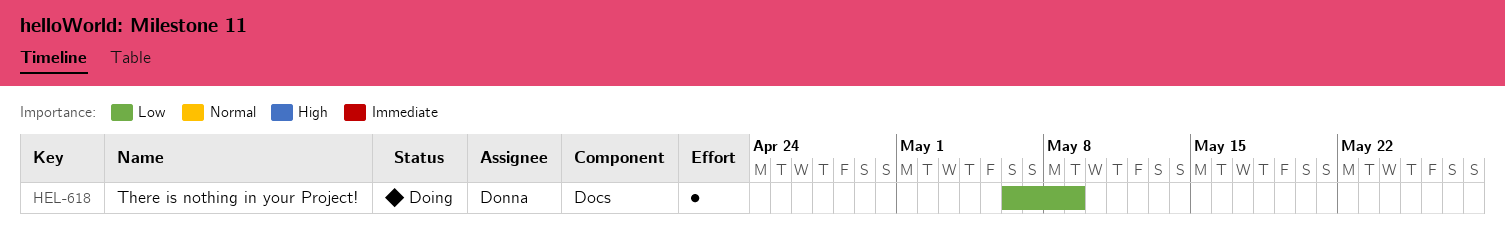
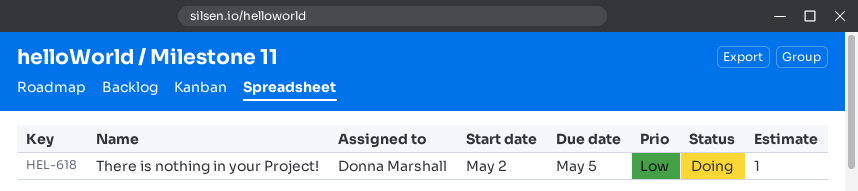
HEL-618, start: May 6 -> May 2
HEL-618, due: May 9 -> May 5

